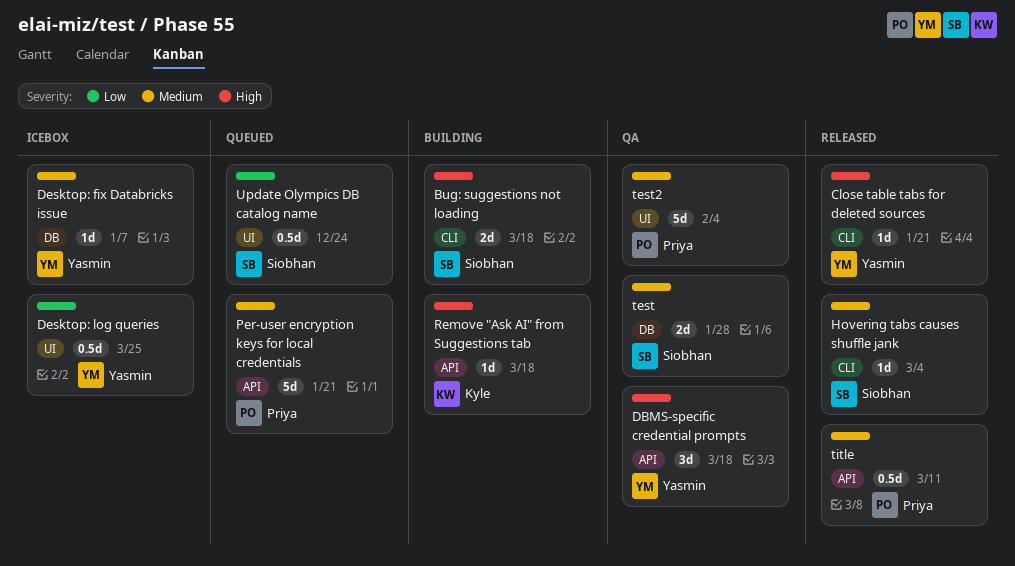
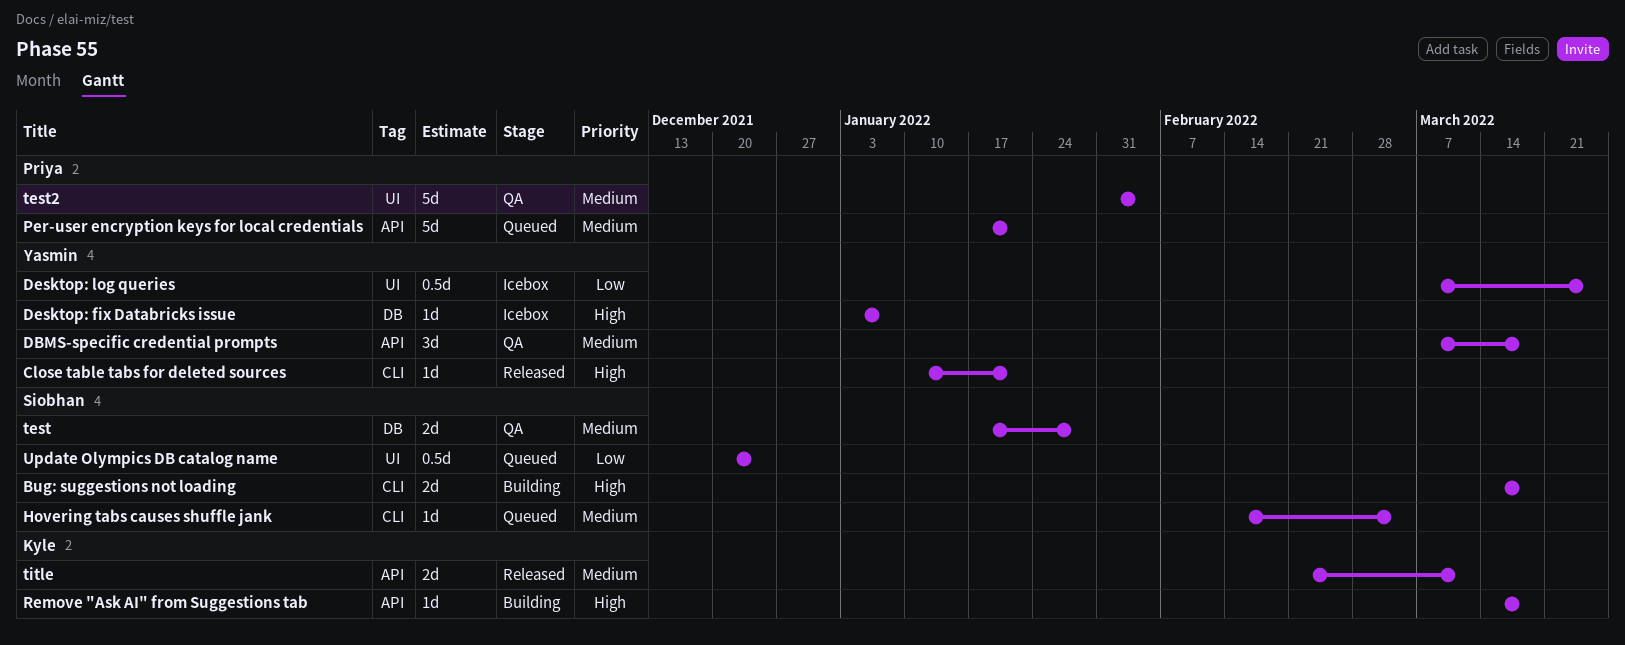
DBMS-specific credential prompts, priority: High -> Medium
Desktop: fix Databricks issue, priority: Medium -> High
Hovering tabs causes shuffle jank, status: Released -> Queued
title, owner: Priya -> Kyle
title, estimate: 0.5d -> 2d

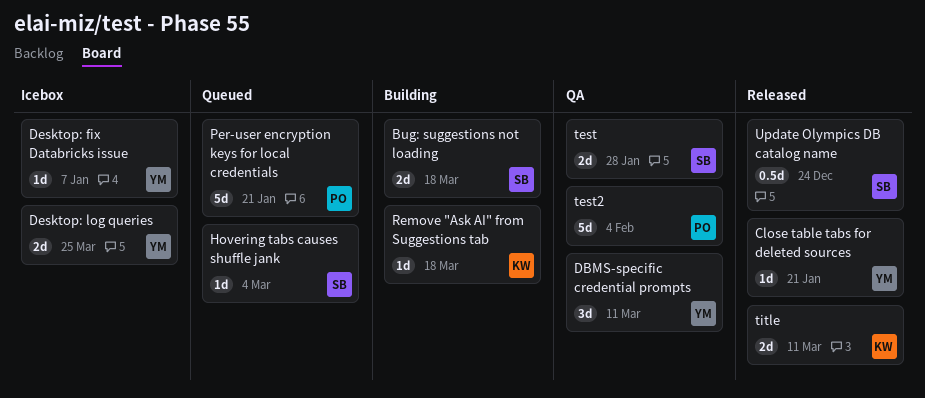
DBMS-specific credential prompts, due: Mar 18 -> Mar 11
Desktop: log queries, estimate: 0.5d -> 2d
Update Olympics DB catalog name, status: Queued -> Released

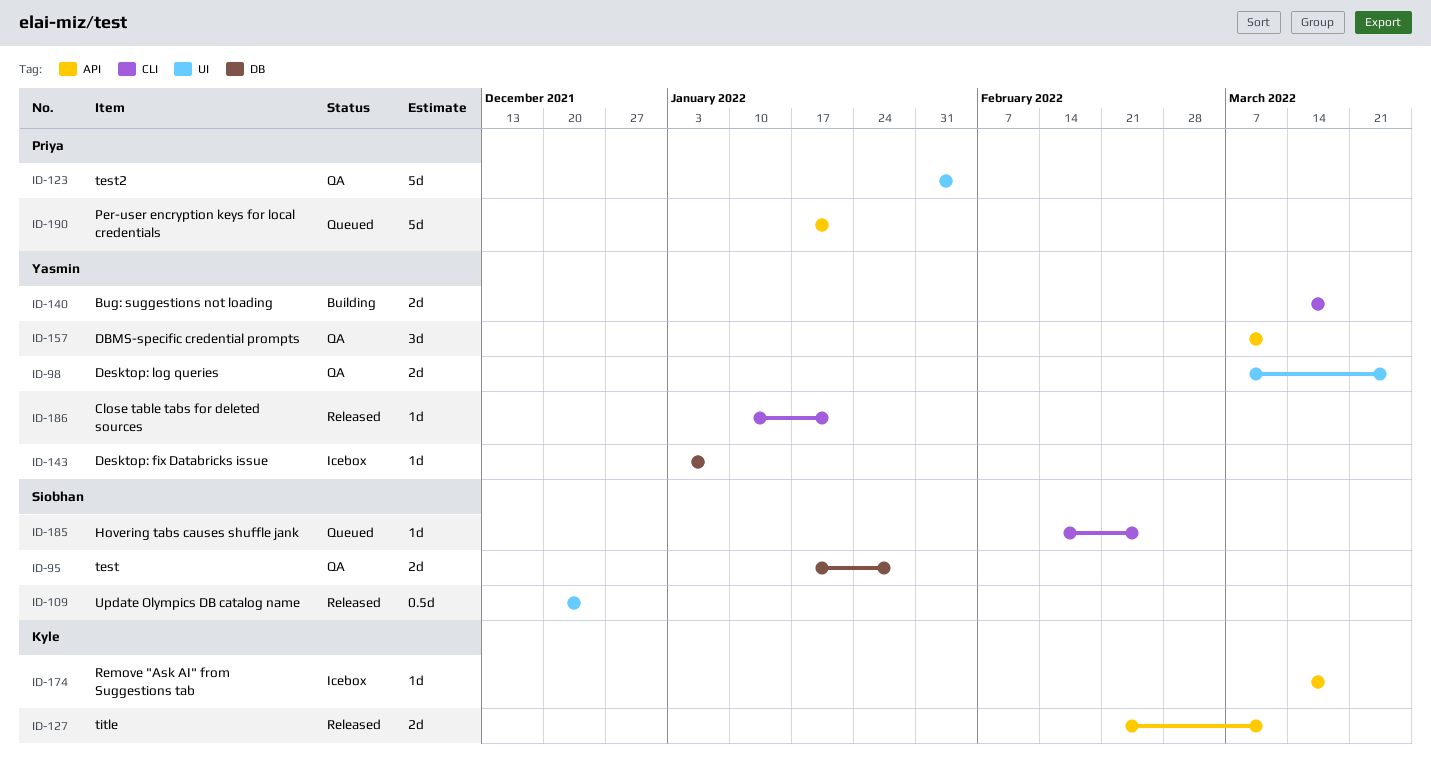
Bug: suggestions not loading, owner: Siobhan -> Yasmin
Desktop: log queries, status: Icebox -> QA
Hovering tabs causes shuffle jank, due: Mar 4 -> Feb 25
Remove "Ask AI" from Suggestions tab, status: Building -> Icebox

